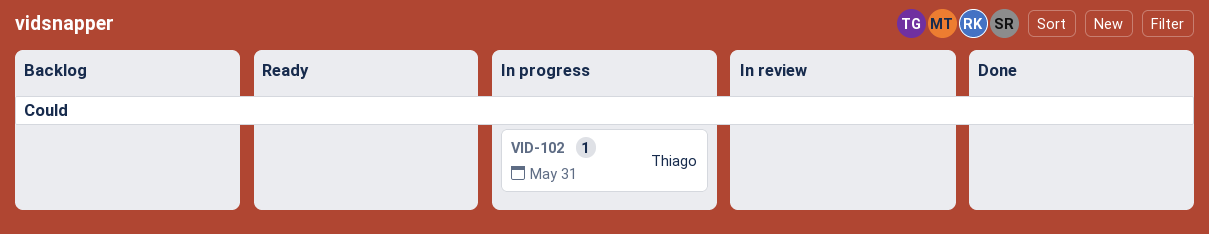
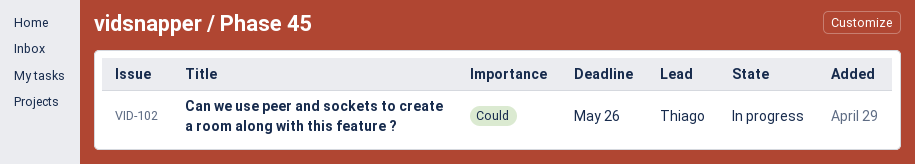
VID-102, due: May 31 -> May 26

